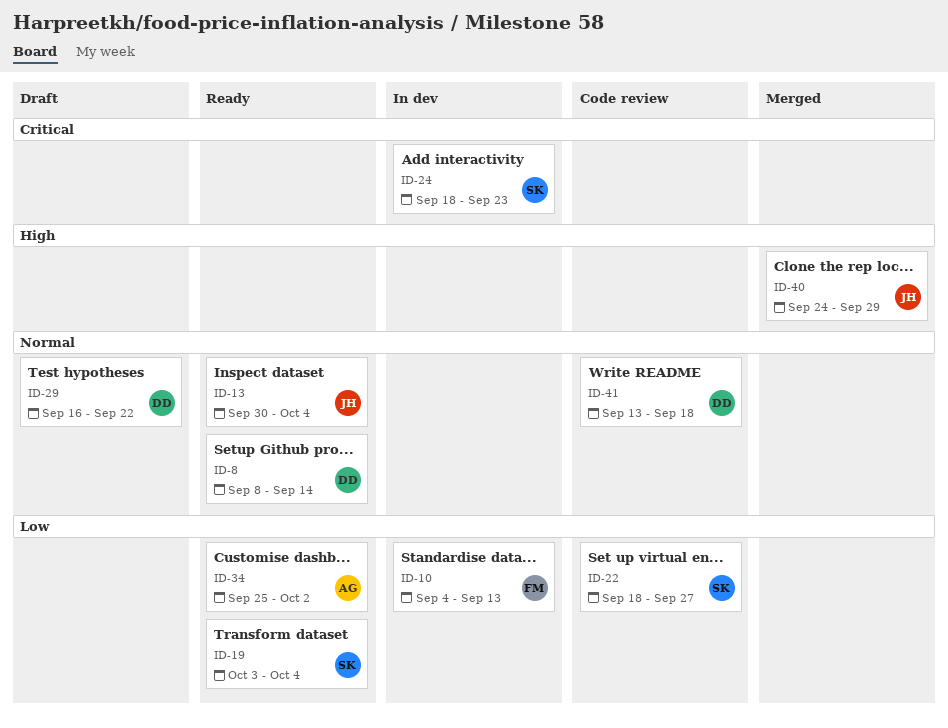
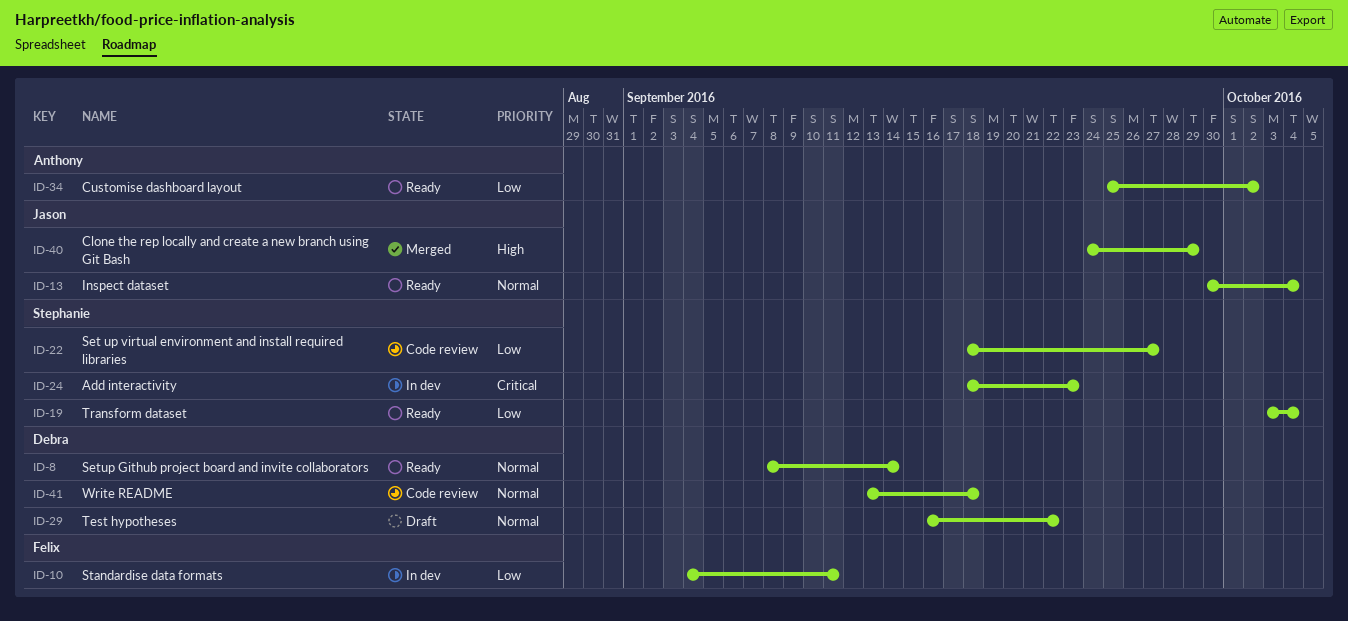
ID-10, due: Sep 13 -> Sep 11

